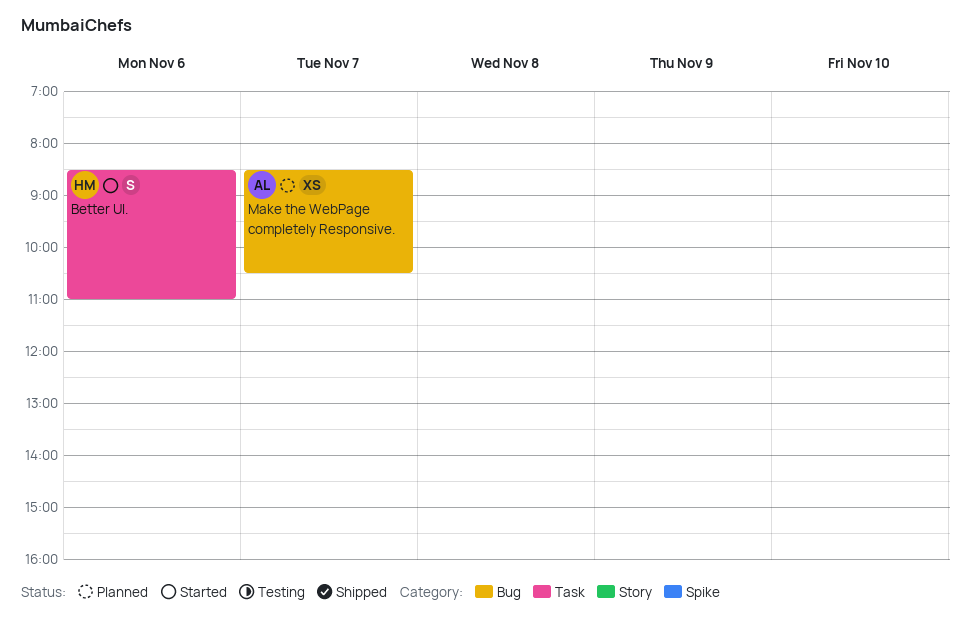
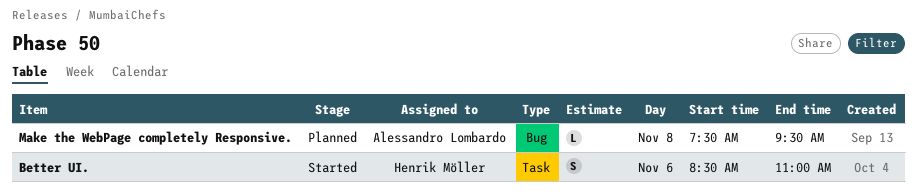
Make the WebPage completely Responsive., estimate: XS -> L
Make the WebPage completely Responsive., day: Nov 7 -> Nov 8
Make the WebPage completely Responsive., begins: 08:30 -> 07:30
Make the WebPage completely Responsive., ends: 10:30 -> 09:30

